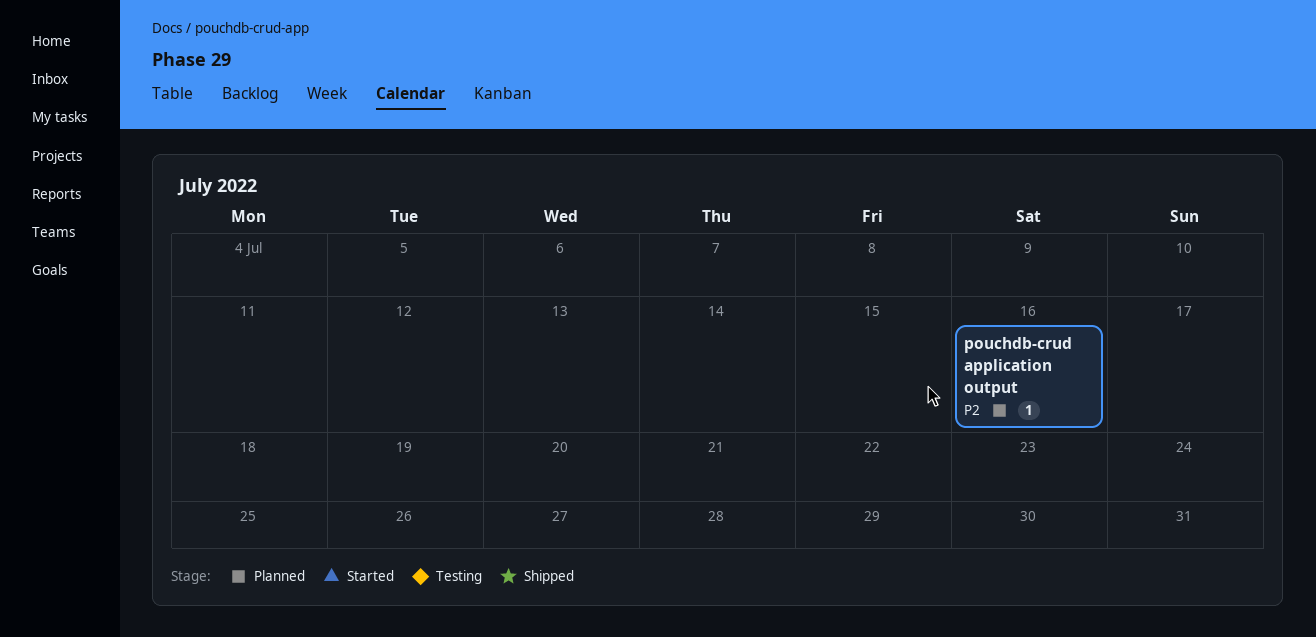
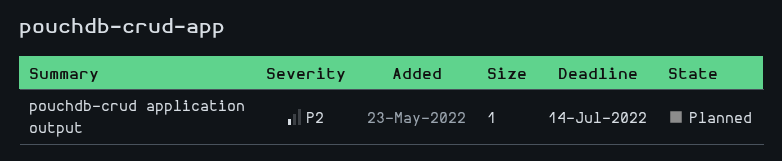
pouchdb-crud application output, due: Jul 16 -> Jul 14

